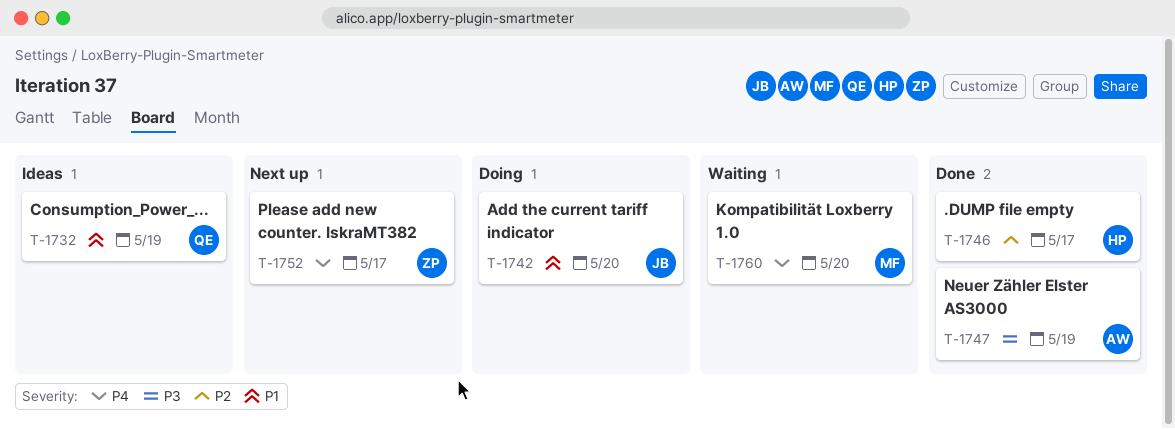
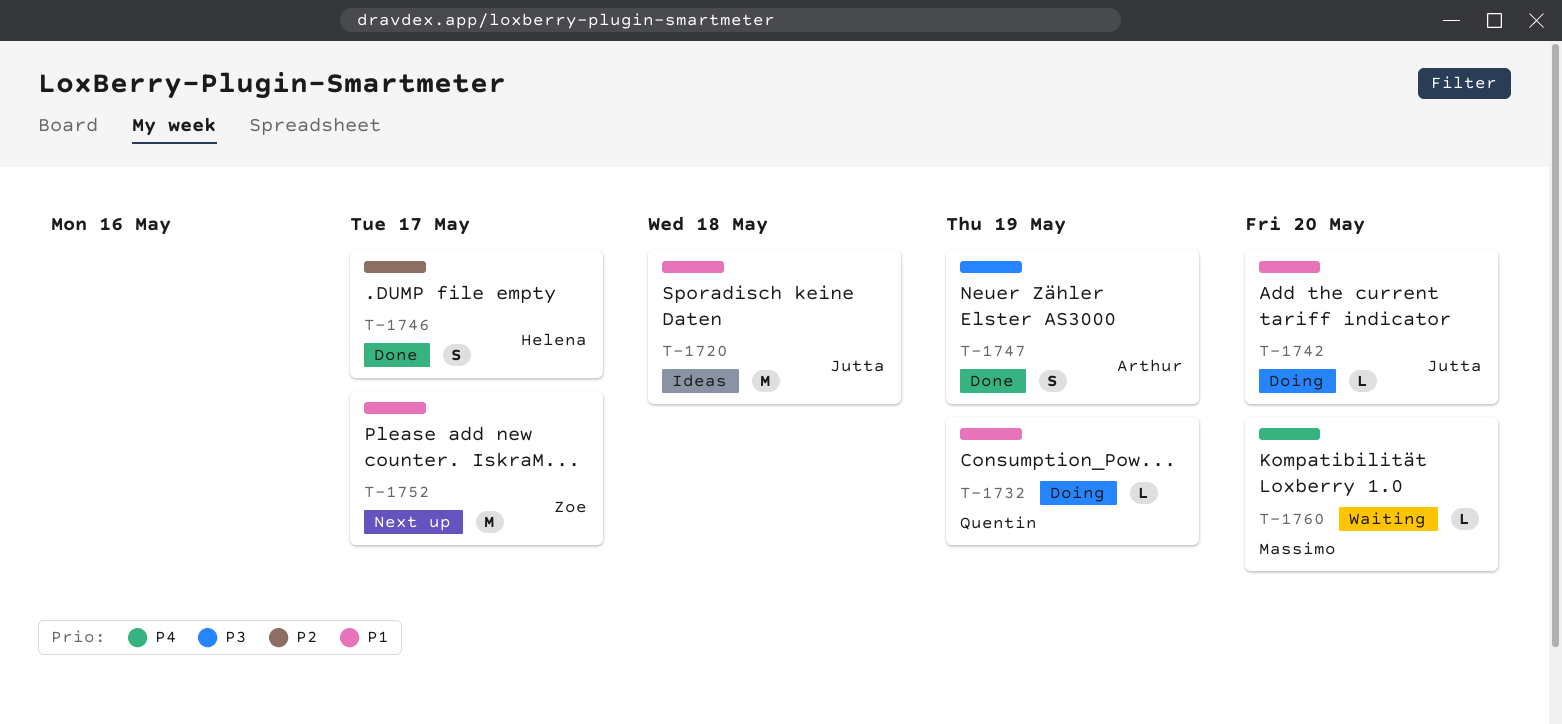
T-1720: none -> present
T-1732, status: Ideas -> Doing
T-1752, priority: P4 -> P1

